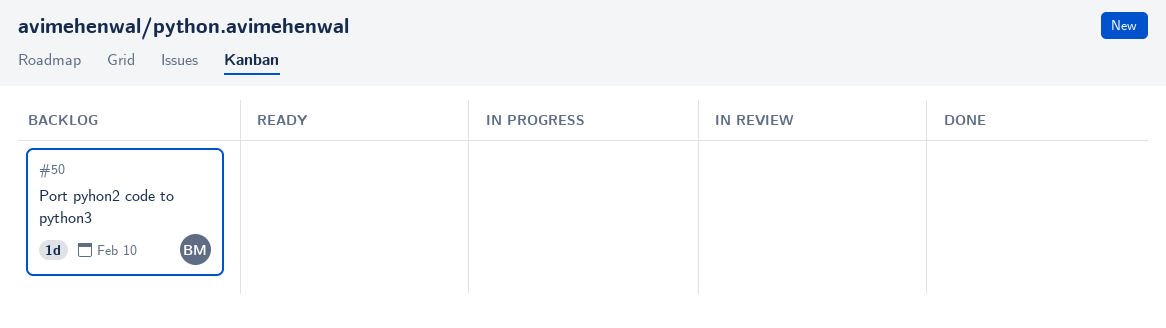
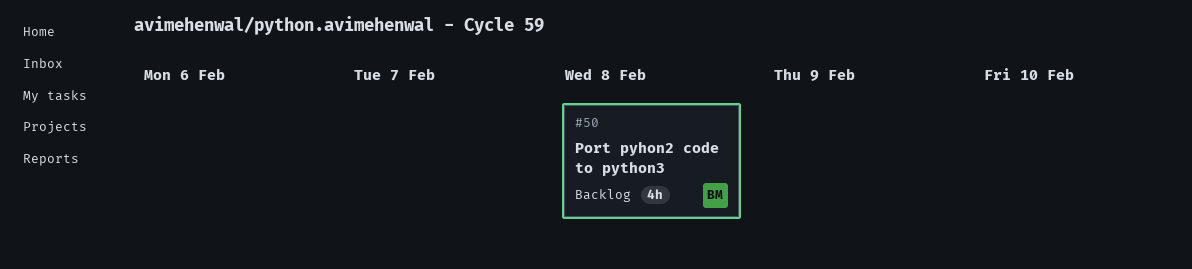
#50, estimate: 1d -> 4h
#50, due: Feb 10 -> Feb 8

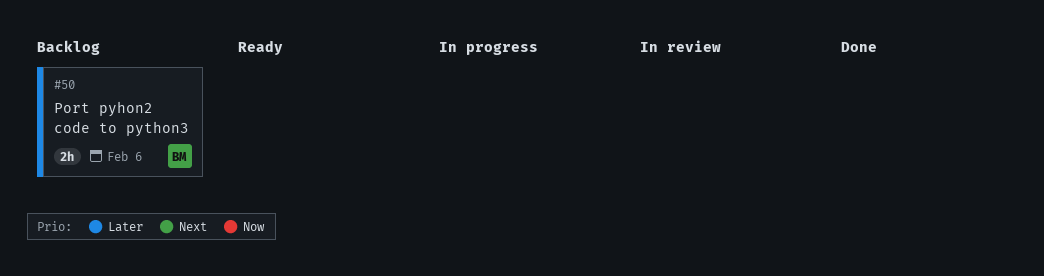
#50, estimate: 4h -> 2h
#50, due: Feb 8 -> Feb 6

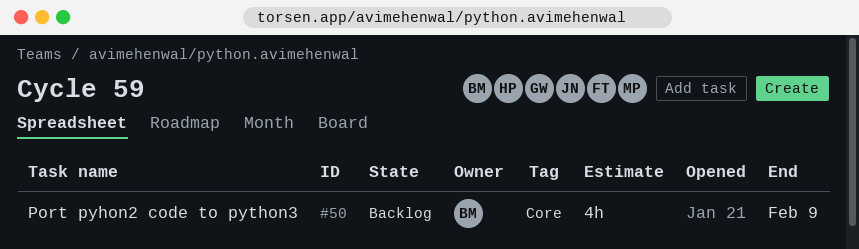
#50, estimate: 2h -> 4h
#50, due: Feb 6 -> Feb 9

